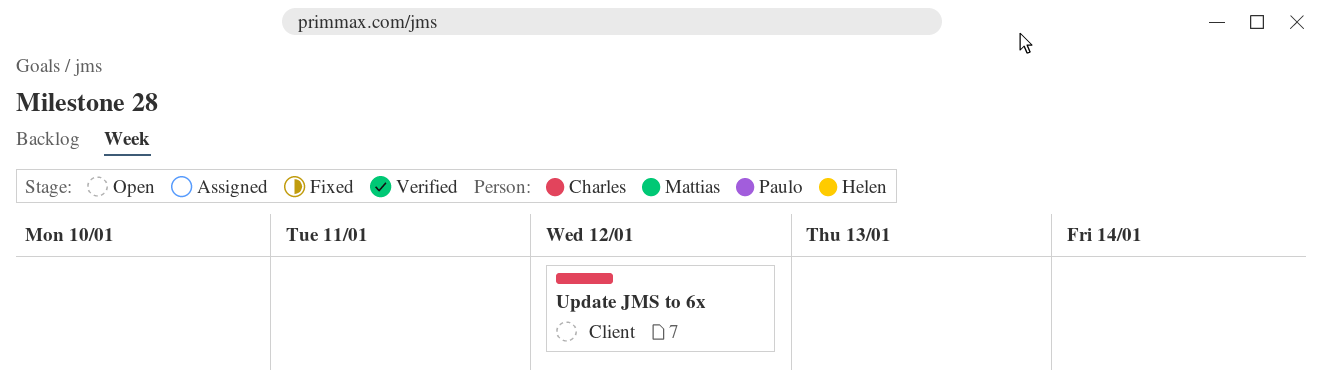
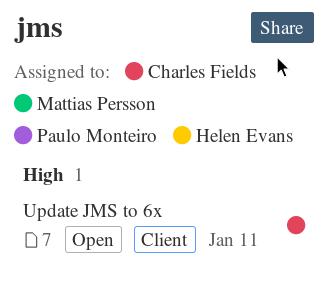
Update JMS to 6x, due: Jan 12 -> Jan 11

